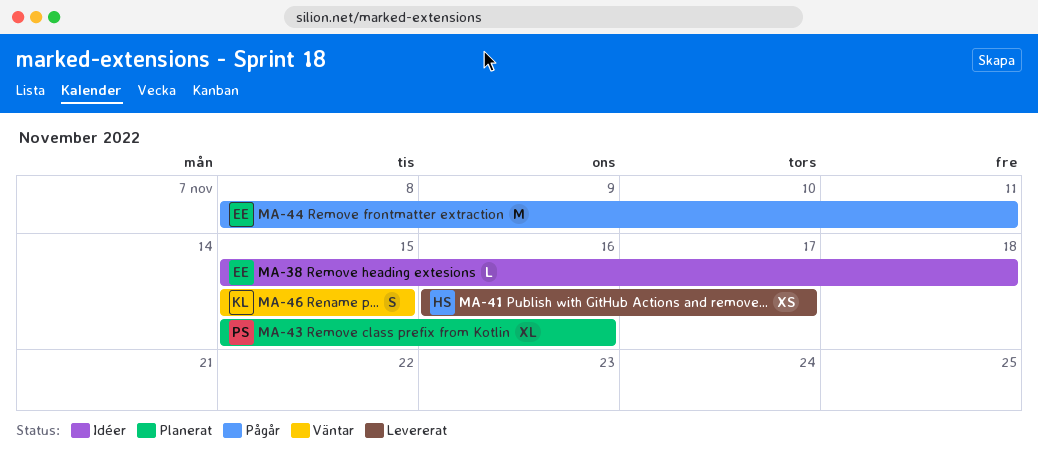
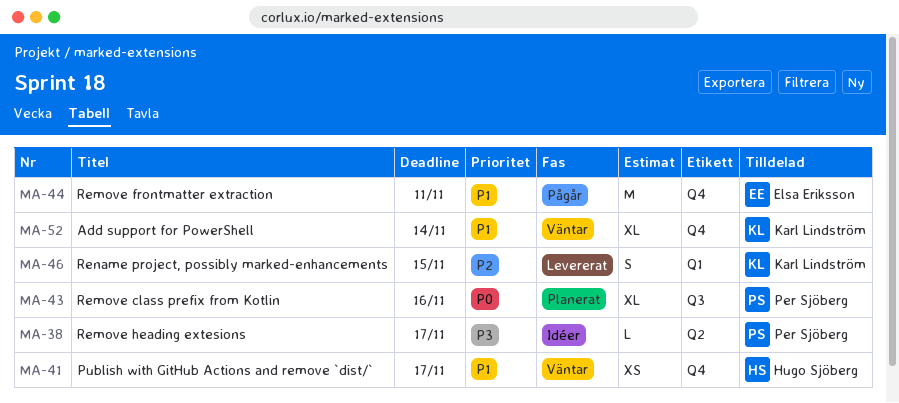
MA-38, owner: Elsa Eriksson -> Per Sjöberg
MA-38, due: Nov 18 -> Nov 17
MA-41, status: Levererat -> Väntar
MA-46, status: Väntar -> Levererat
MA-52: none -> present

